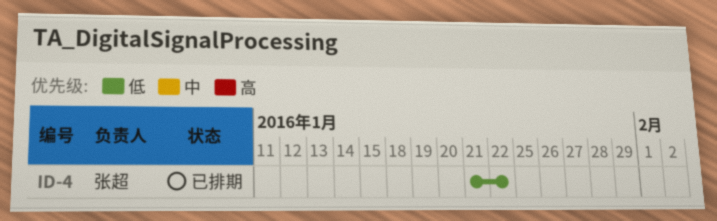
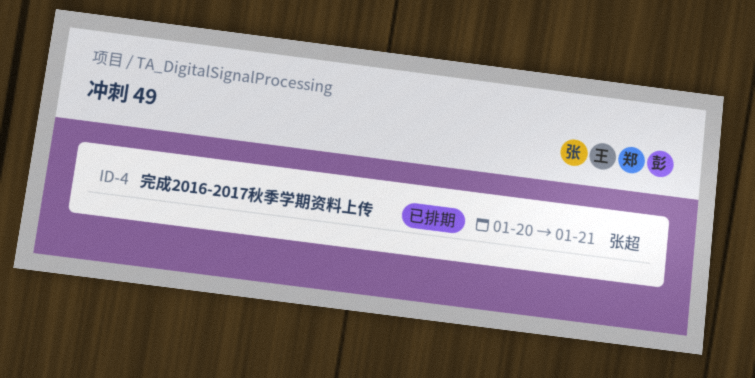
ID-4, start: Jan 21 -> Jan 20
ID-4, due: Jan 22 -> Jan 21

